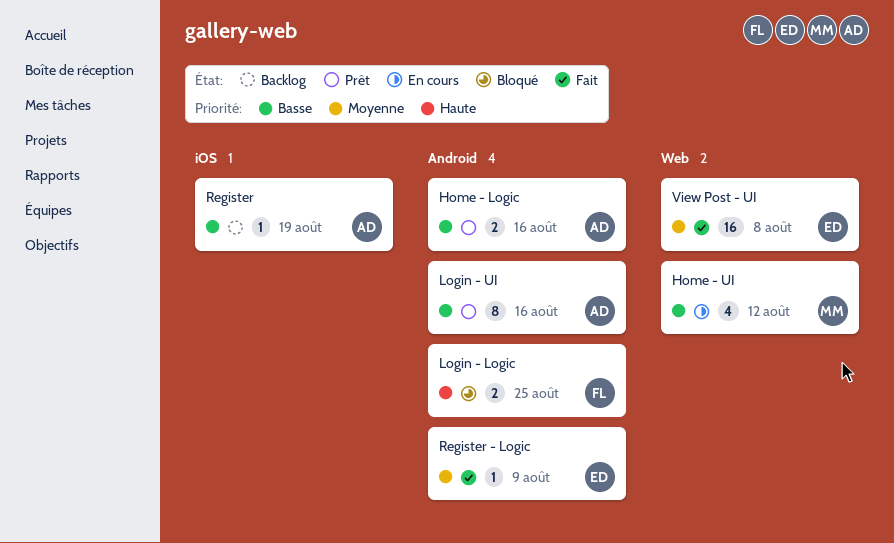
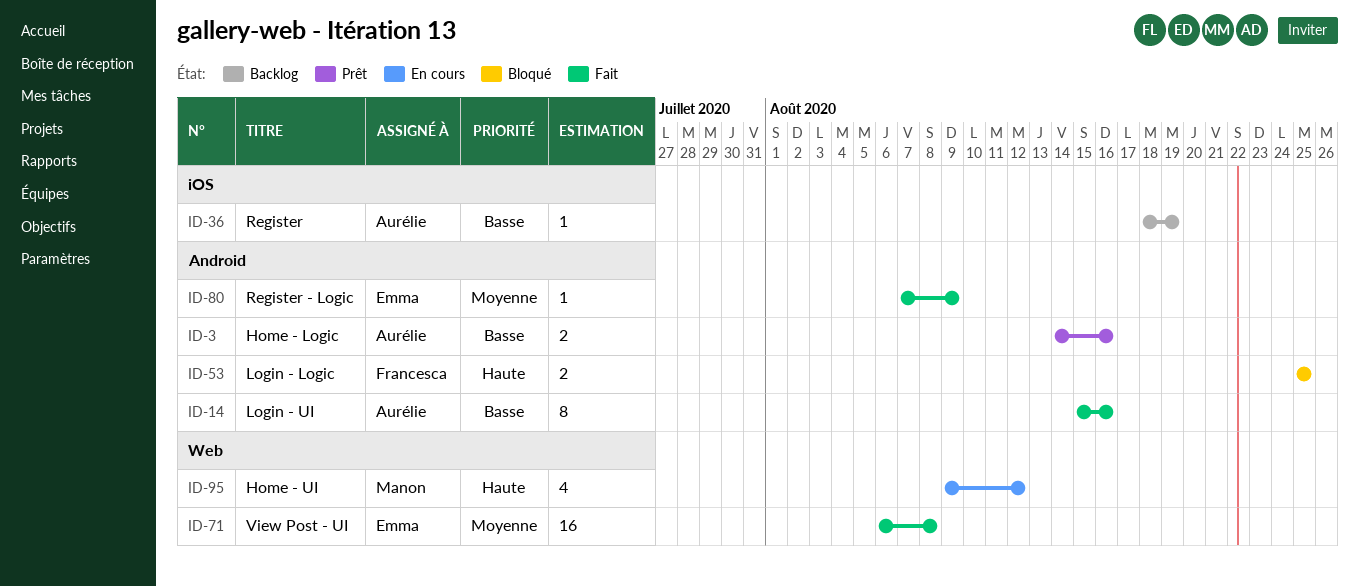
Home - UI, priority: Basse -> Haute
Login - UI, status: Prêt -> Fait

